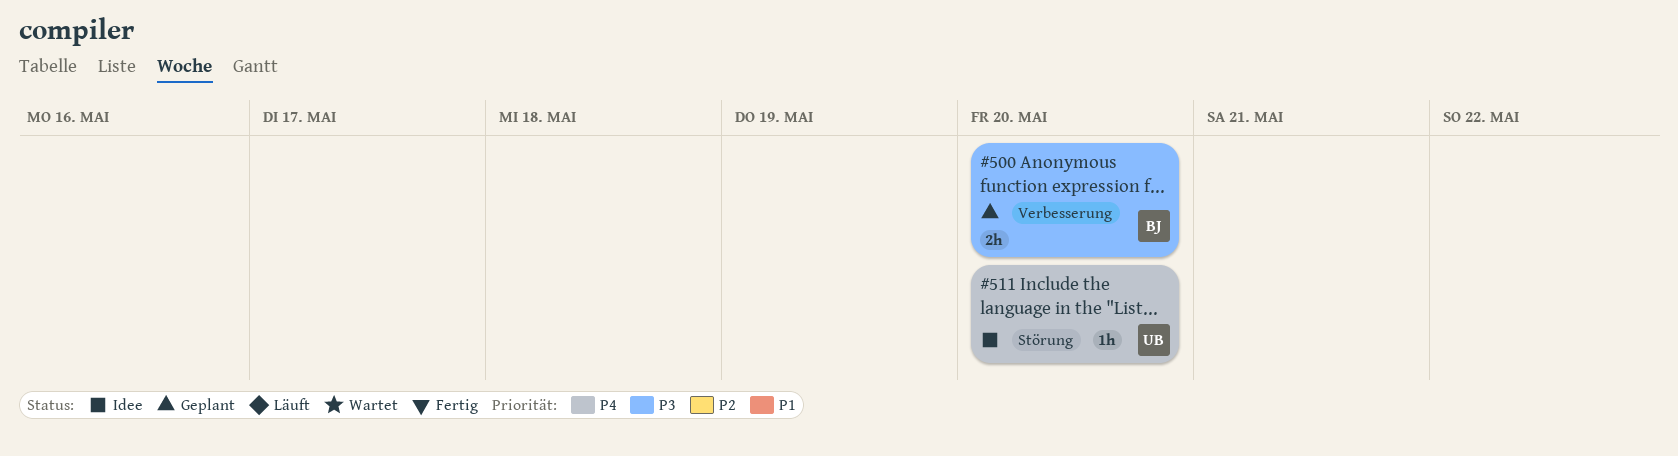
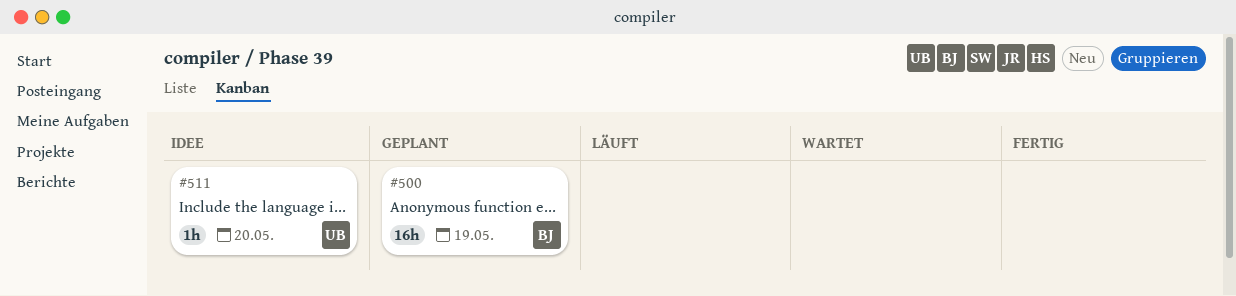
#500, estimate: 2h -> 16h
#500, due: May 20 -> May 19

